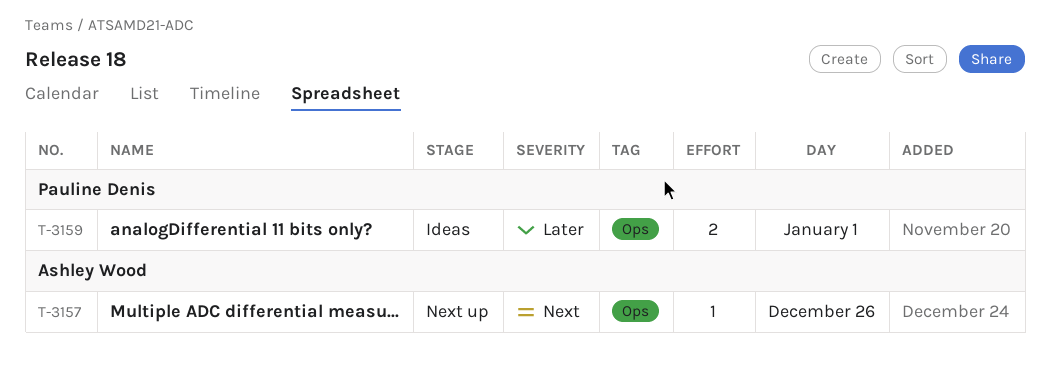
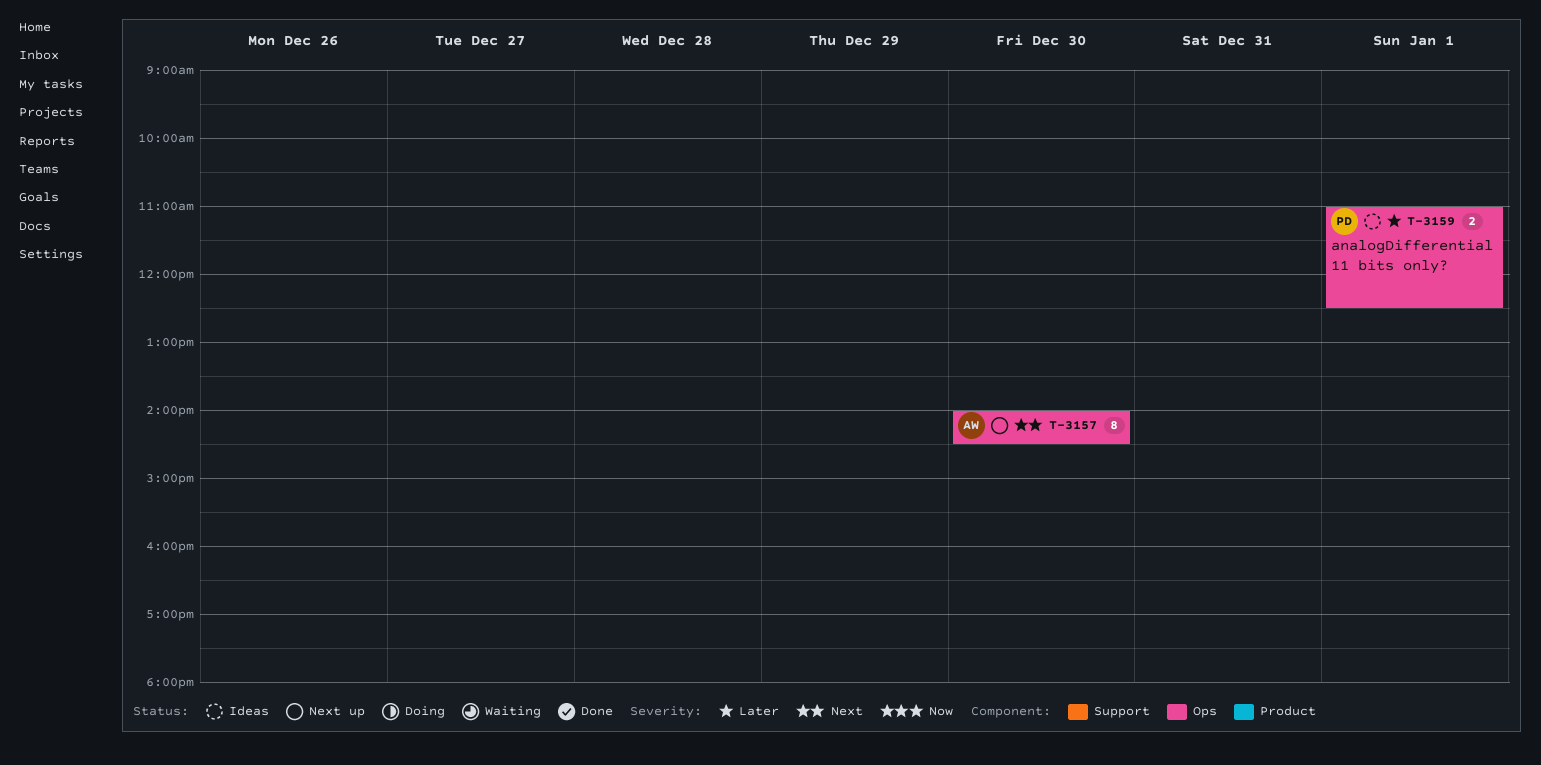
T-3157, estimate: 1 -> 8
T-3157, day: Dec 26 -> Dec 30

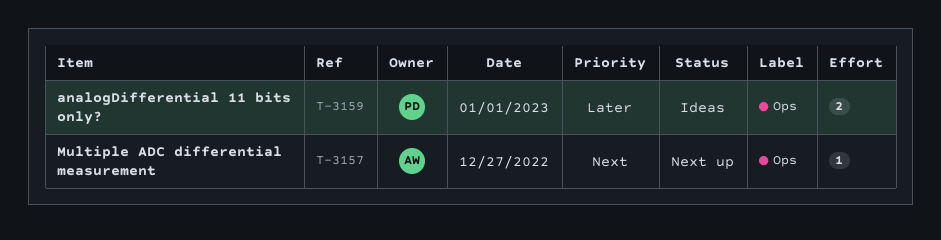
T-3157, estimate: 8 -> 1
T-3157, day: Dec 30 -> Dec 27

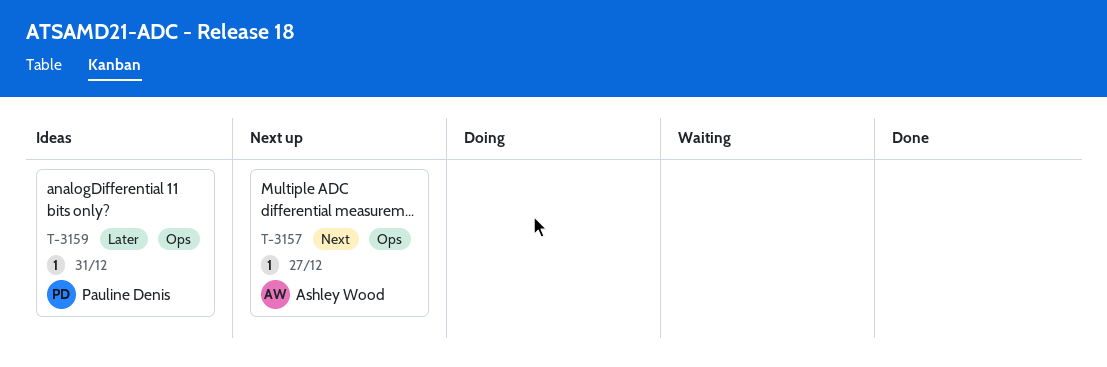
T-3159, estimate: 2 -> 1
T-3159, day: Jan 1 -> Dec 31

